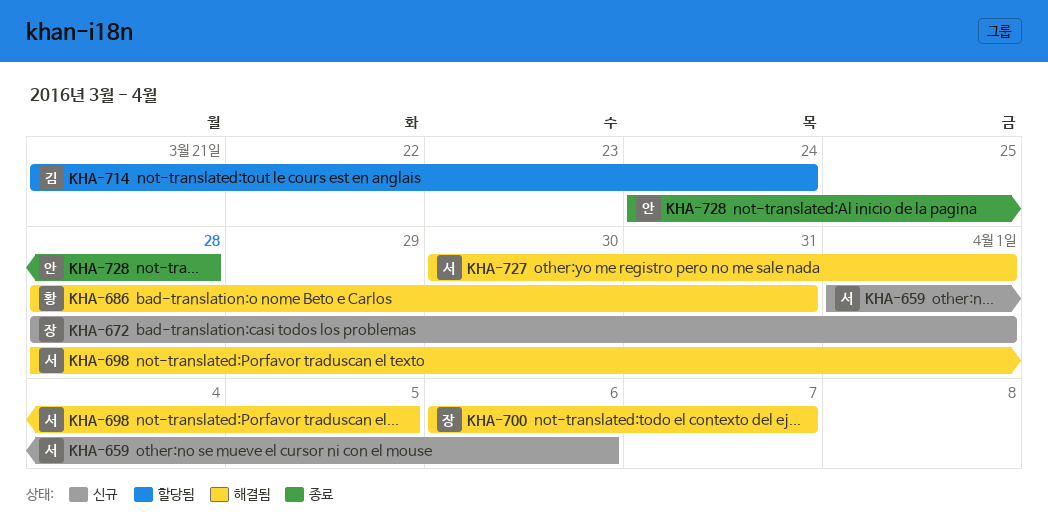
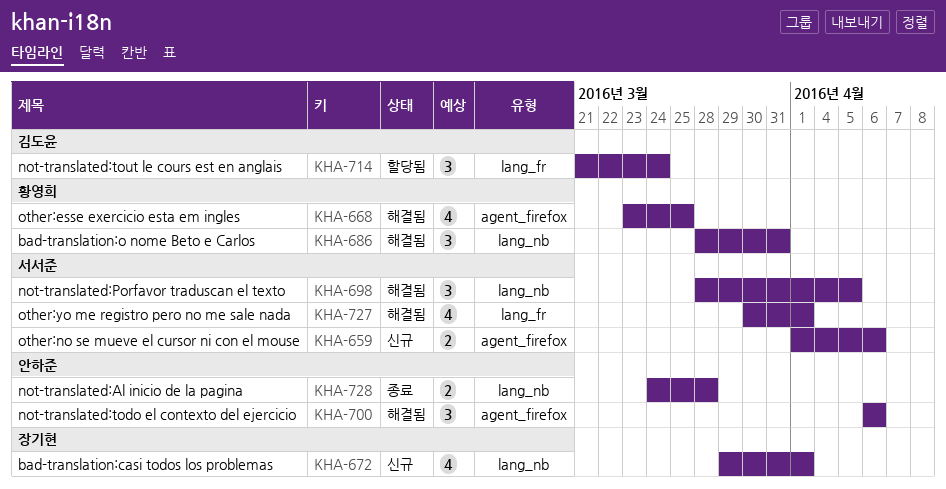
KHA-668: none -> present
KHA-672, start: Mar 28 -> Mar 29
KHA-700, owner: 장기현 -> 안하준
KHA-700, due: Apr 7 -> Apr 6

